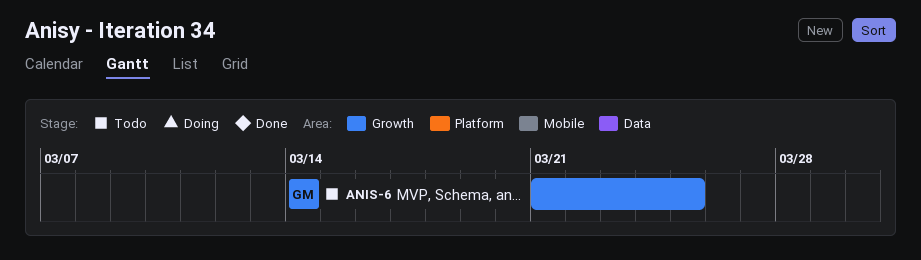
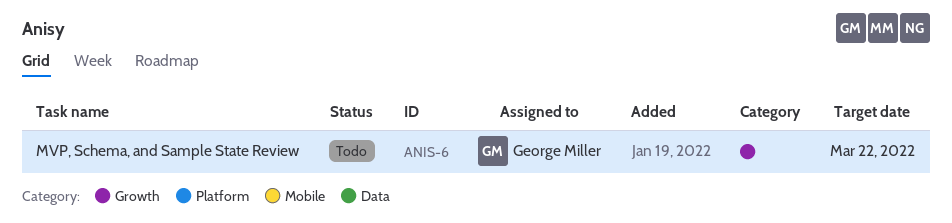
ANIS-6, due: Mar 25 -> Mar 22

